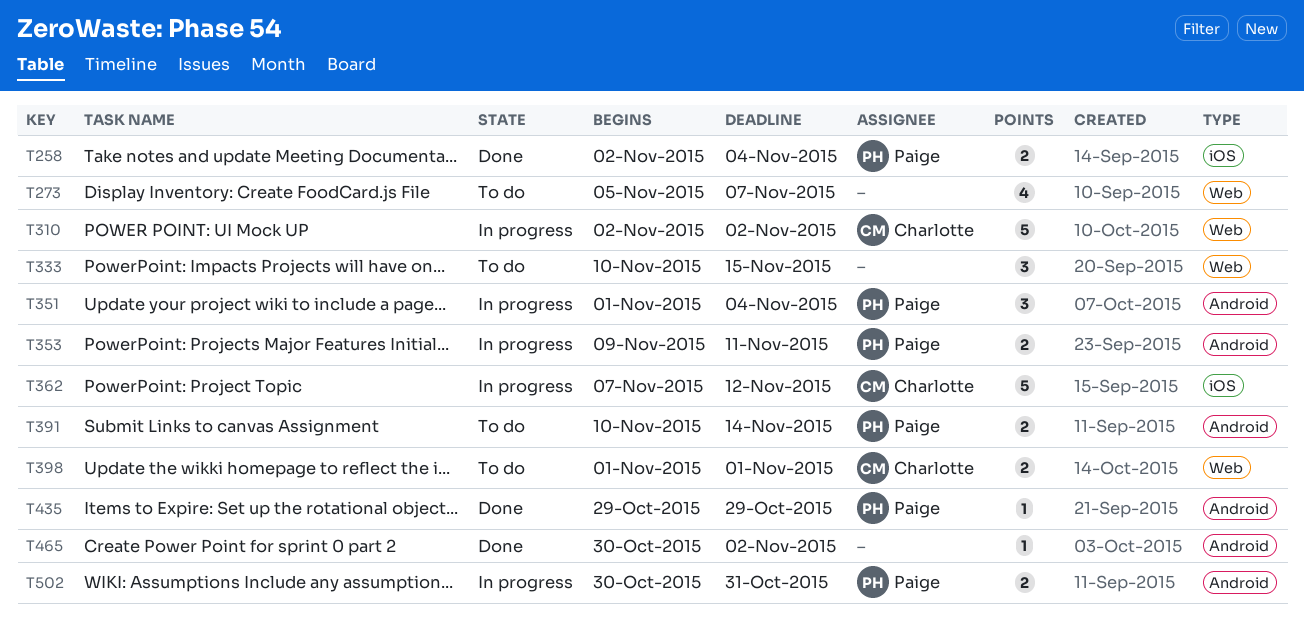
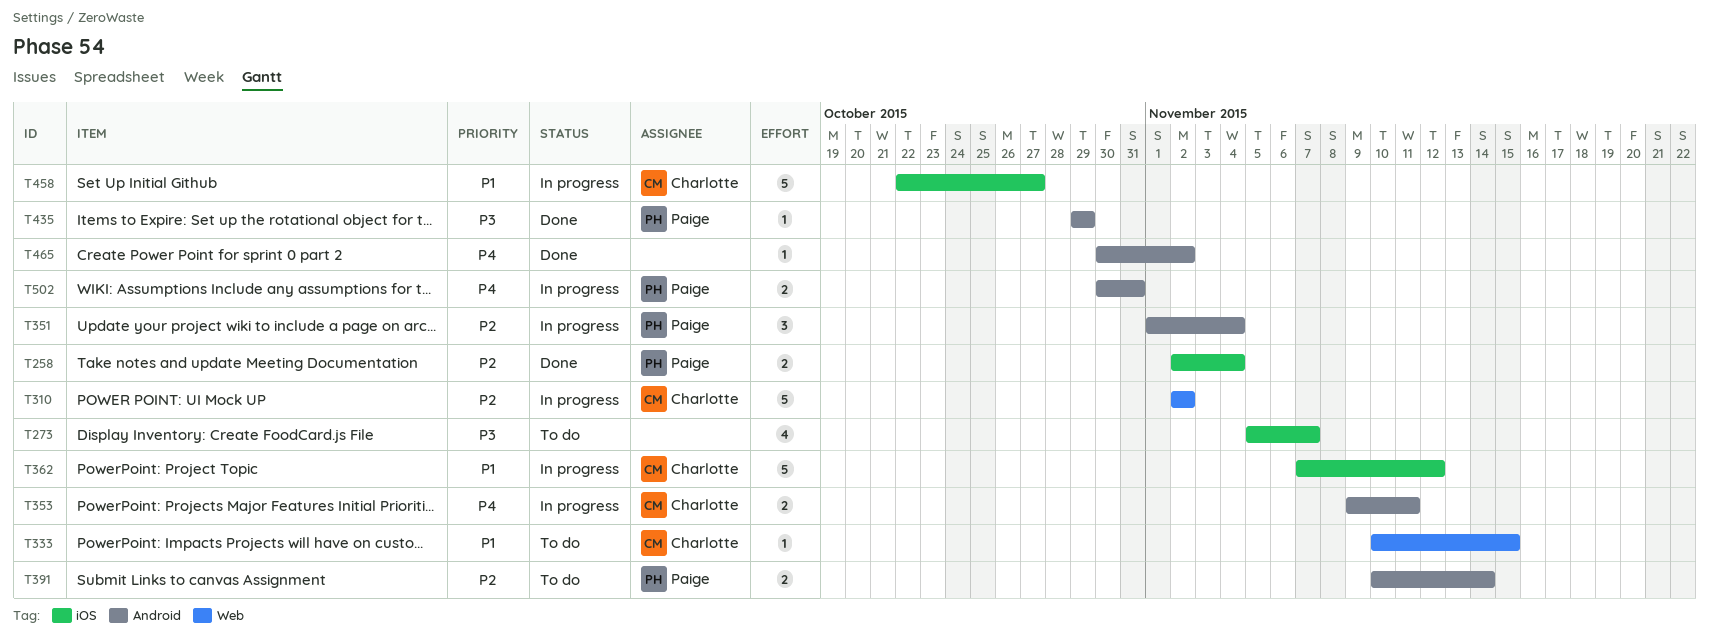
T273, label: Web -> iOS
T333, owner: none -> Charlotte
T333, estimate: 3 -> 1
T353, owner: Paige -> Charlotte
T398: present -> none
T458: none -> present

